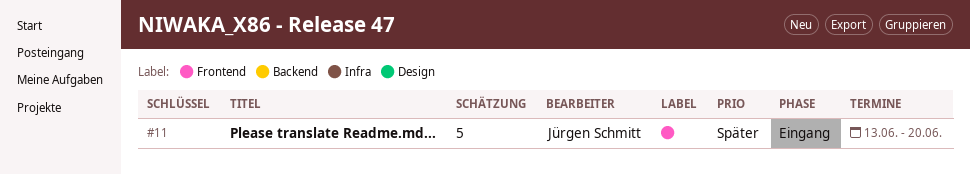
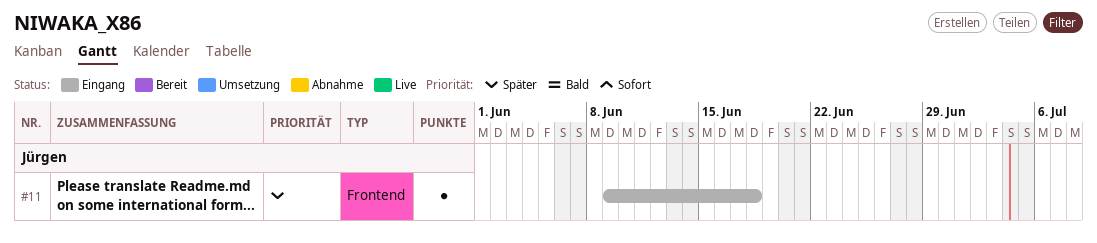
#11, estimate: 5 -> 1
#11, start: Jun 13 -> Jun 9
#11, due: Jun 20 -> Jun 18

